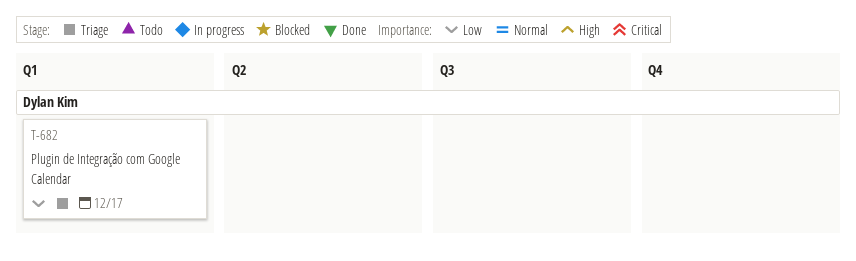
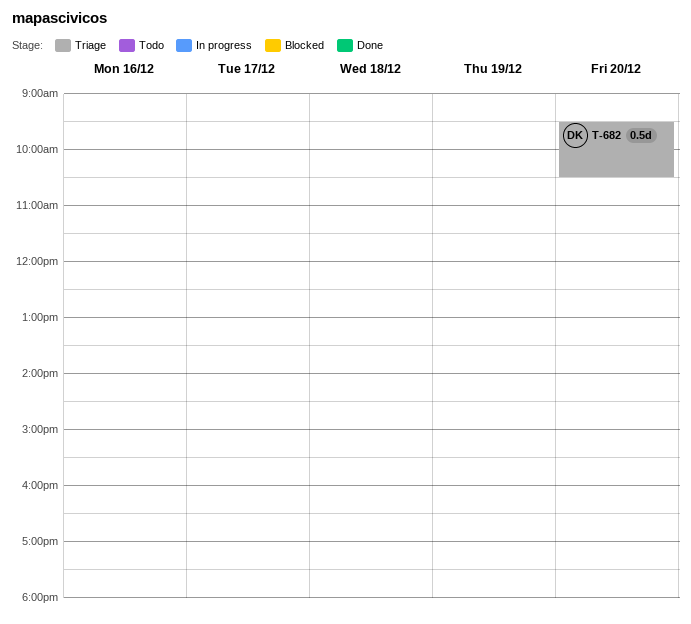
T-682, day: Dec 17 -> Dec 20

